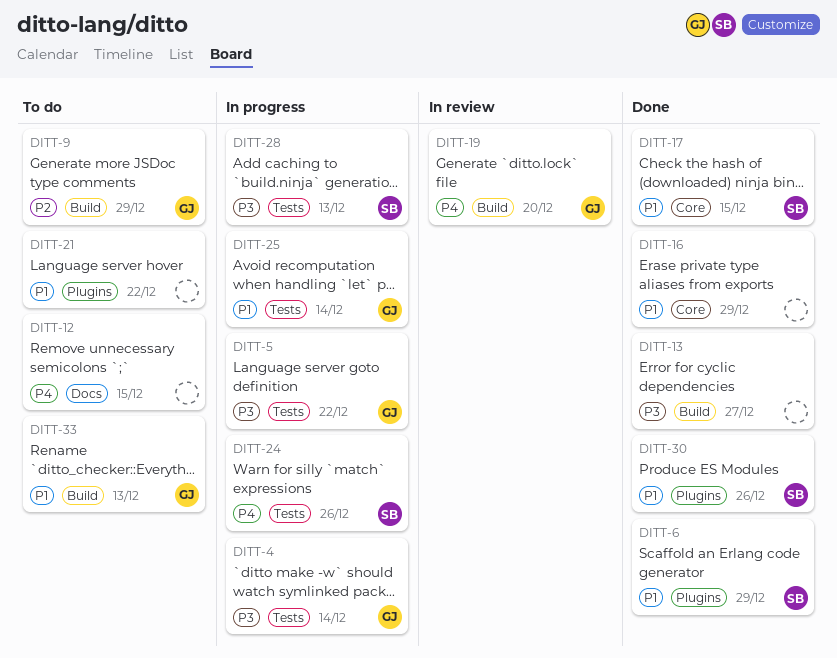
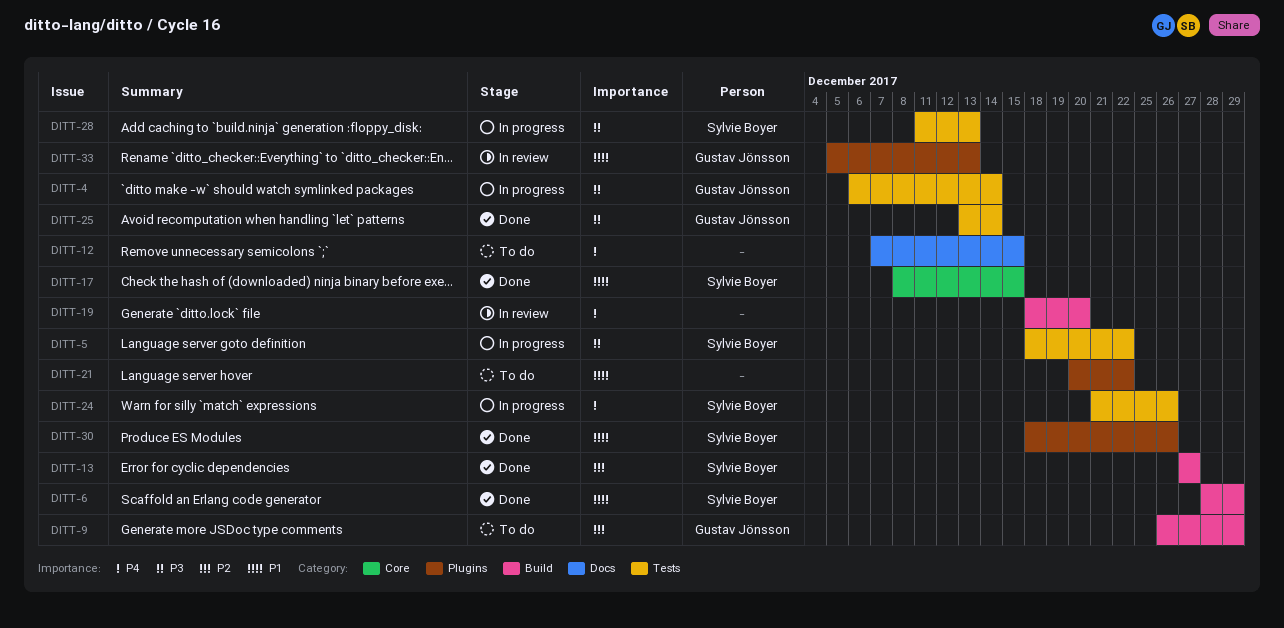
DITT-5, owner: Gustav Jönsson -> Sylvie Boyer
DITT-6, label: Plugins -> Build
DITT-13, owner: none -> Sylvie Boyer
DITT-13, priority: P3 -> P2
DITT-16: present -> none
DITT-19, owner: Gustav Jönsson -> none
DITT-25, status: In progress -> Done
DITT-25, priority: P1 -> P3
DITT-33, status: To do -> In review
DITT-33, label: Build -> Plugins

